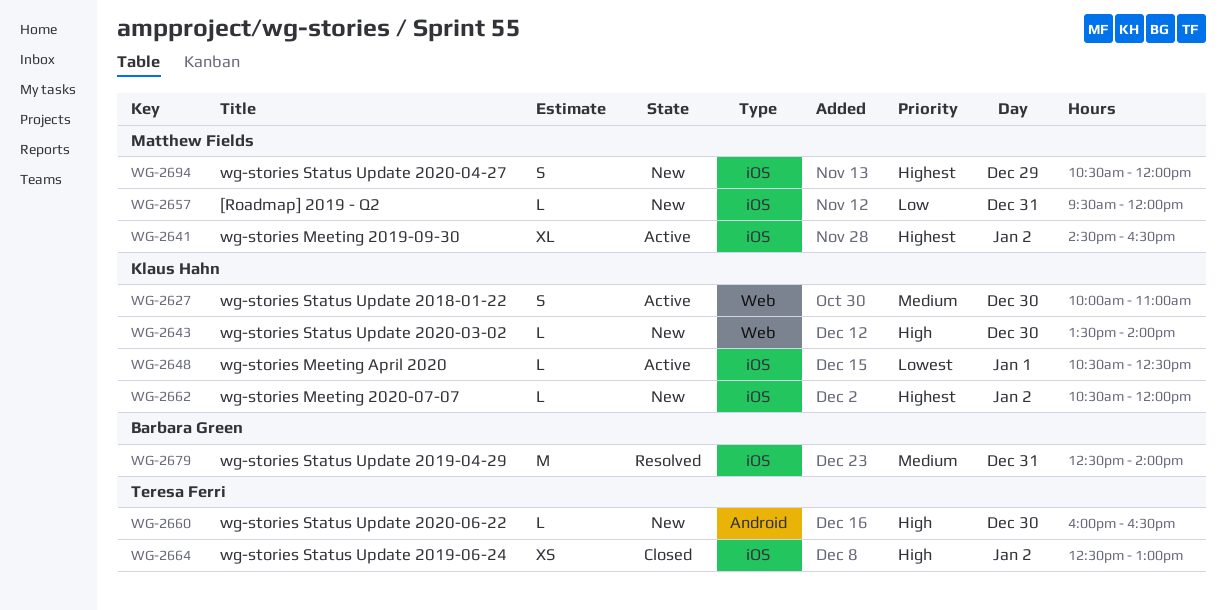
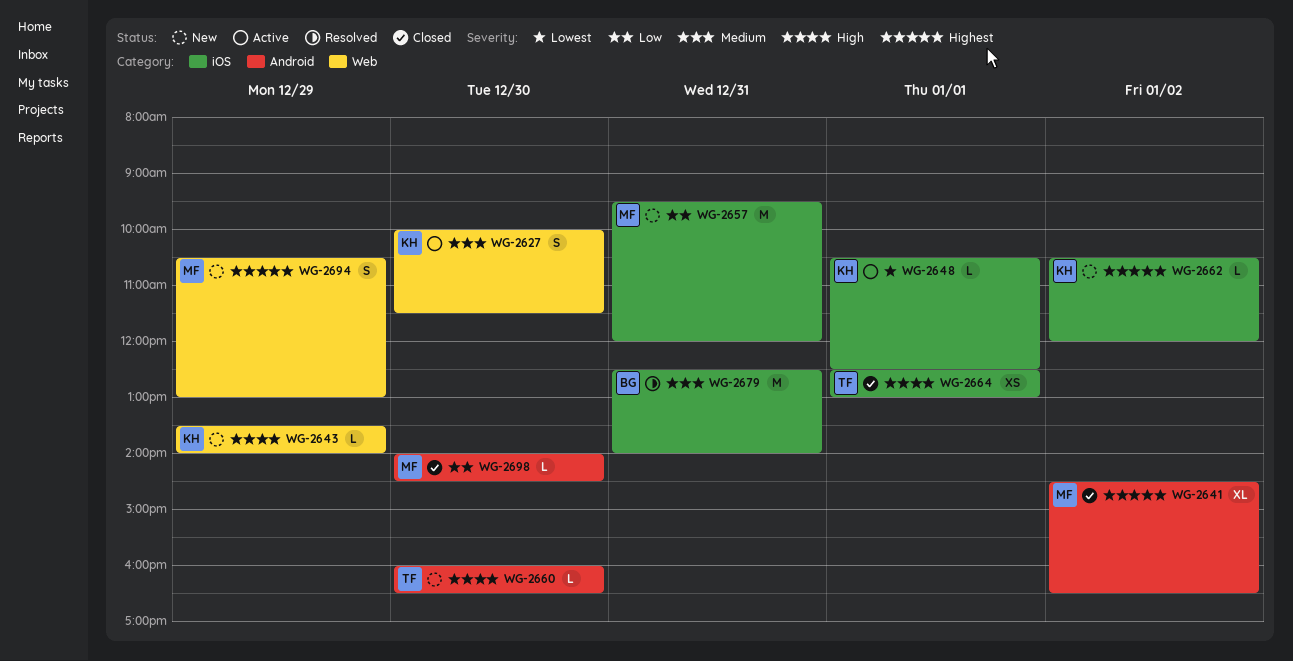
WG-2627, ends: 11:00 -> 11:30
WG-2641, status: Active -> Closed
WG-2641, label: iOS -> Android
WG-2643, day: Dec 30 -> Dec 29
WG-2657, estimate: L -> M
WG-2664, day: Jan 2 -> Jan 1
WG-2694, label: iOS -> Web
WG-2694, ends: 12:00 -> 13:00
WG-2698: none -> present

